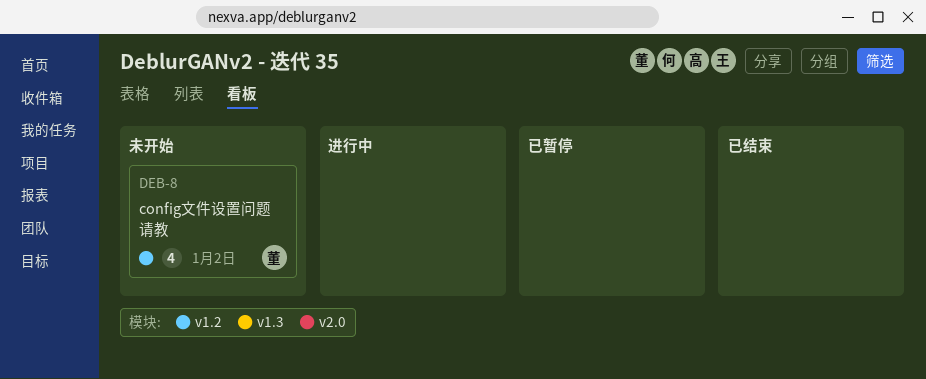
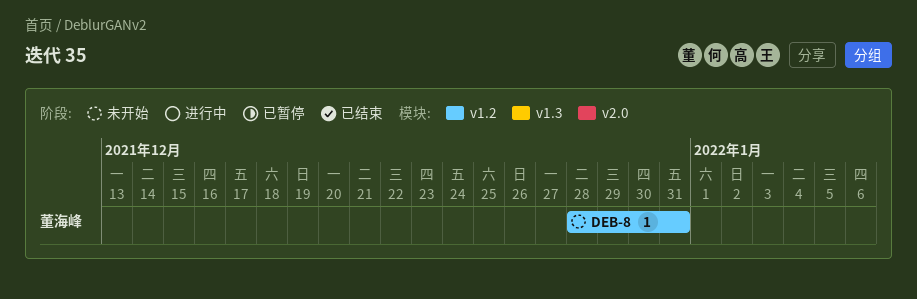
DEB-8, estimate: 4 -> 1
DEB-8, due: Jan 2 -> Dec 31

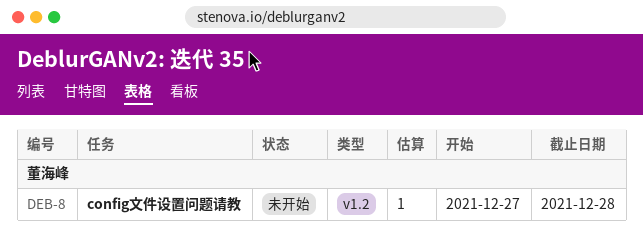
DEB-8, start: Dec 28 -> Dec 27
DEB-8, due: Dec 31 -> Dec 28

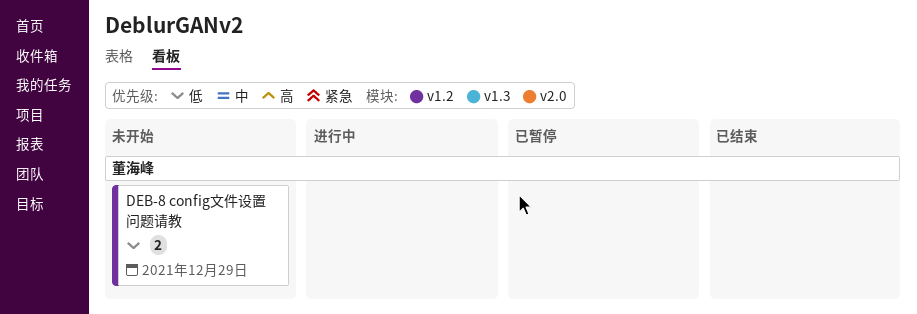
DEB-8, estimate: 1 -> 2
DEB-8, due: Dec 28 -> Dec 29

